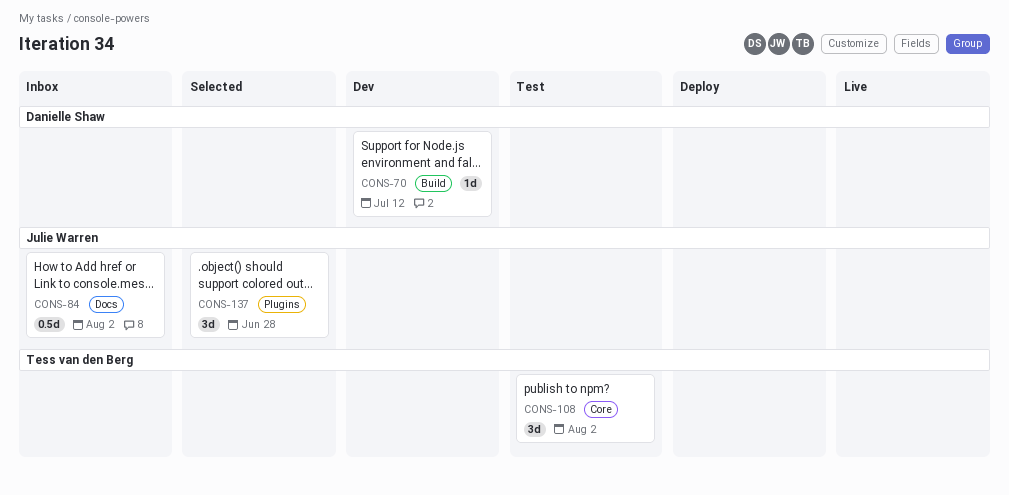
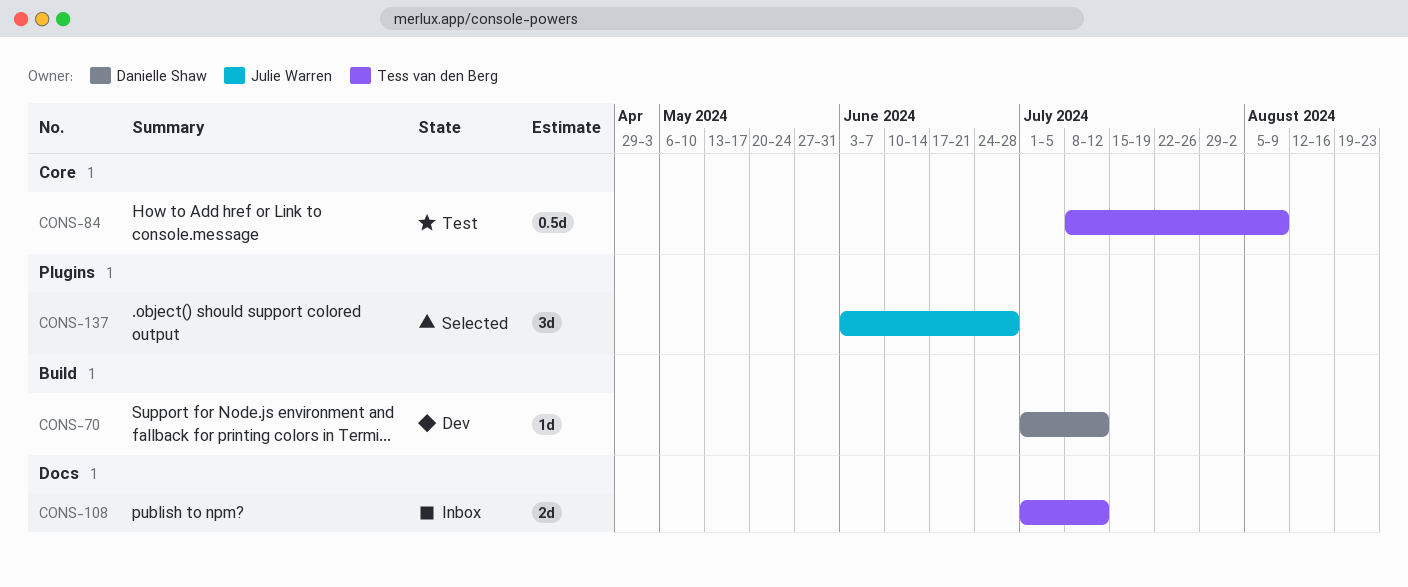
CONS-84, status: Inbox -> Test
CONS-84, owner: Julie Warren -> Tess van den Berg
CONS-84, label: Docs -> Core
CONS-84, due: Aug 2 -> Aug 9
CONS-108, status: Test -> Inbox
CONS-108, label: Core -> Docs
CONS-108, estimate: 3d -> 2d
CONS-108, due: Aug 2 -> Jul 12

